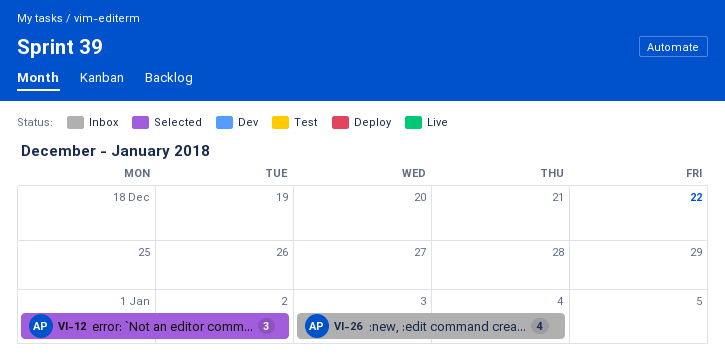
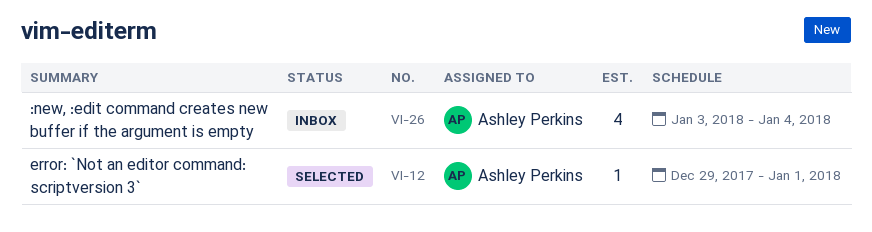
VI-12, estimate: 3 -> 1
VI-12, start: Jan 1 -> Dec 29
VI-12, due: Jan 2 -> Jan 1

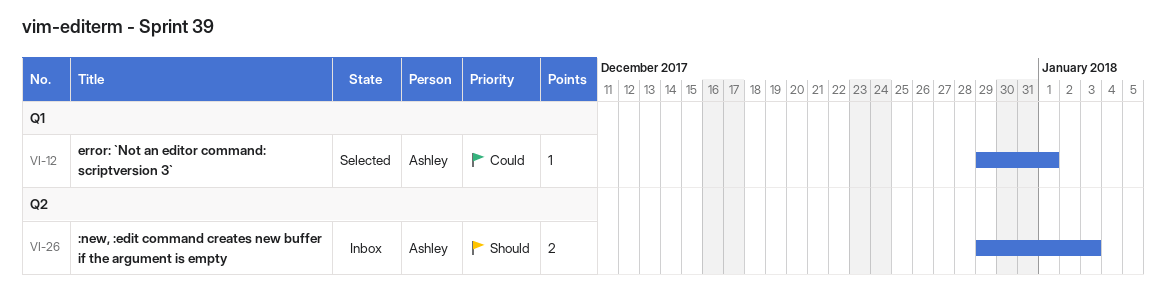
VI-26, estimate: 4 -> 2
VI-26, start: Jan 3 -> Dec 29
VI-26, due: Jan 4 -> Jan 3

